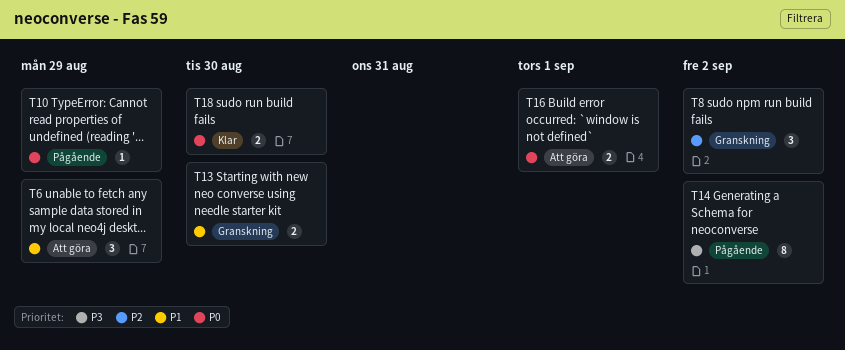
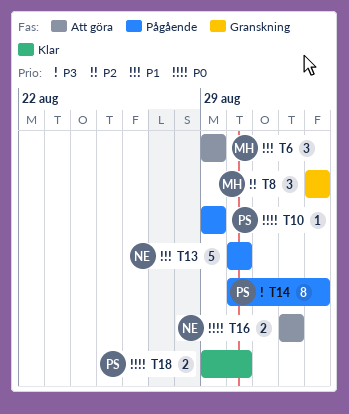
T13, status: Granskning -> Pågående
T13, estimate: 2 -> 5

